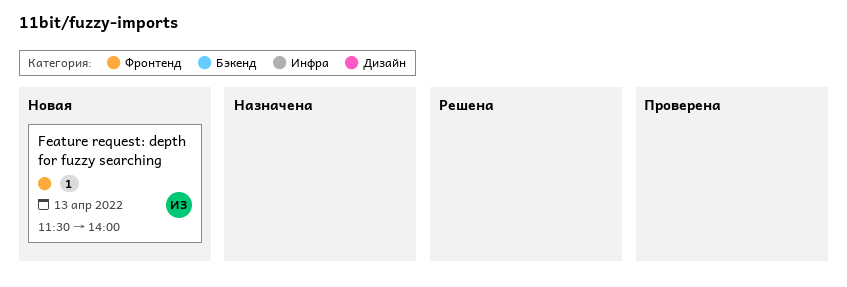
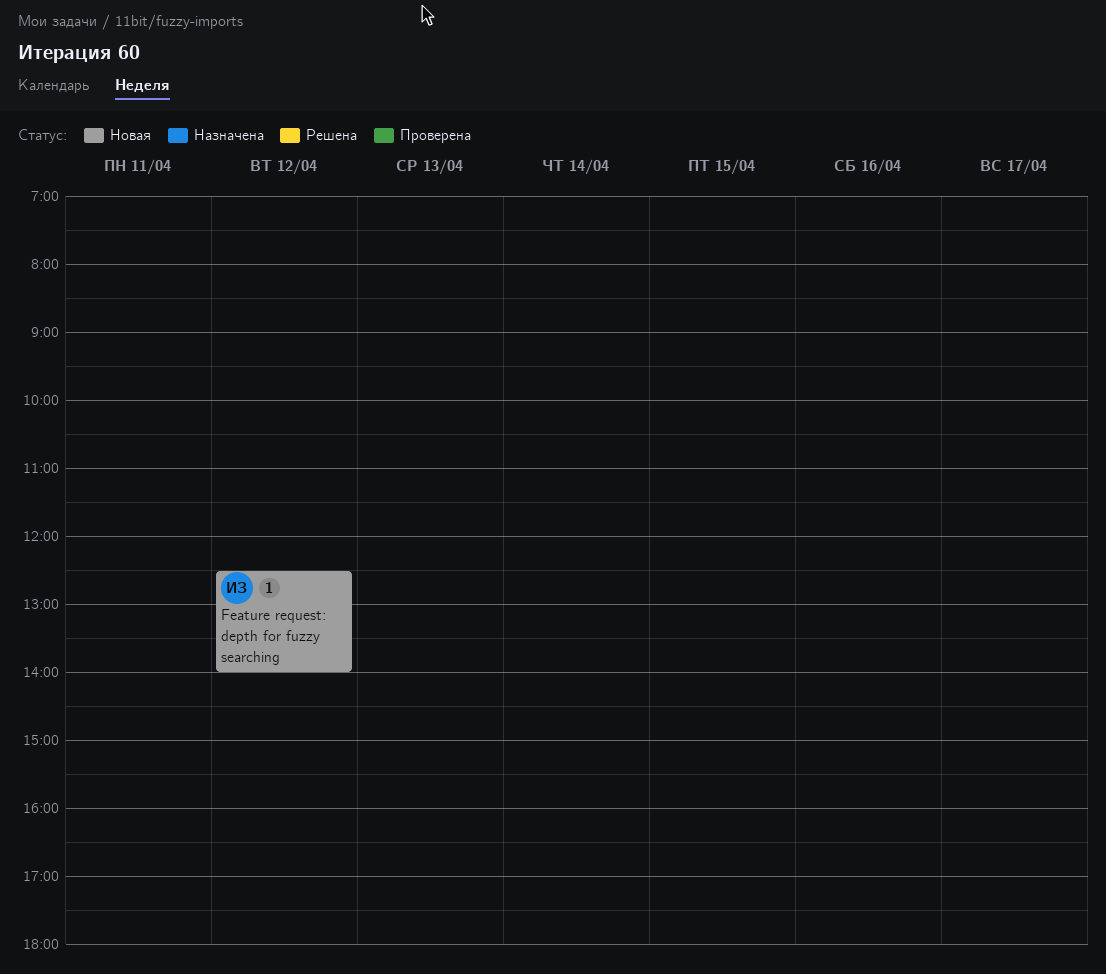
Feature request: depth for fuzzy searching, day: Apr 13 -> Apr 12
Feature request: depth for fuzzy searching, begins: 11:30 -> 12:30

